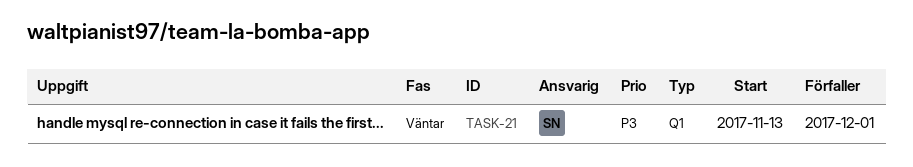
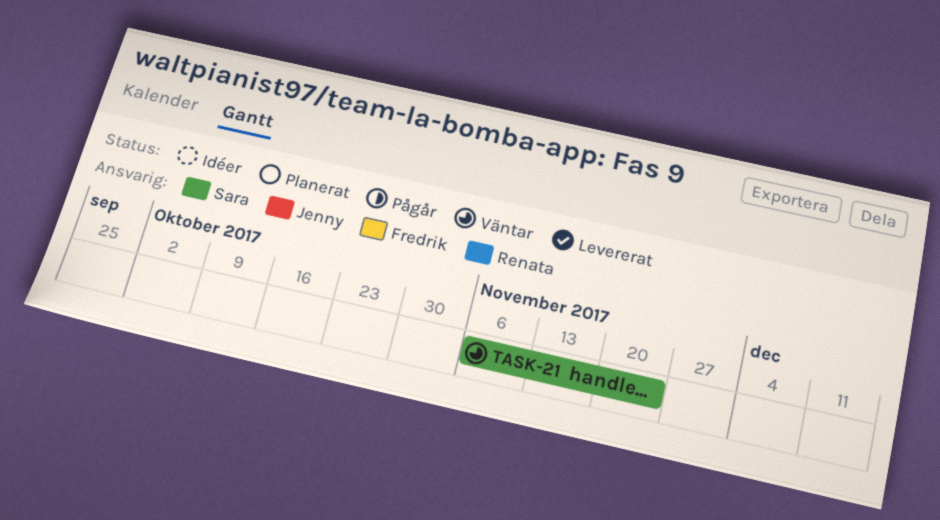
TASK-21, start: Nov 13 -> Nov 6
TASK-21, due: Dec 1 -> Nov 24

